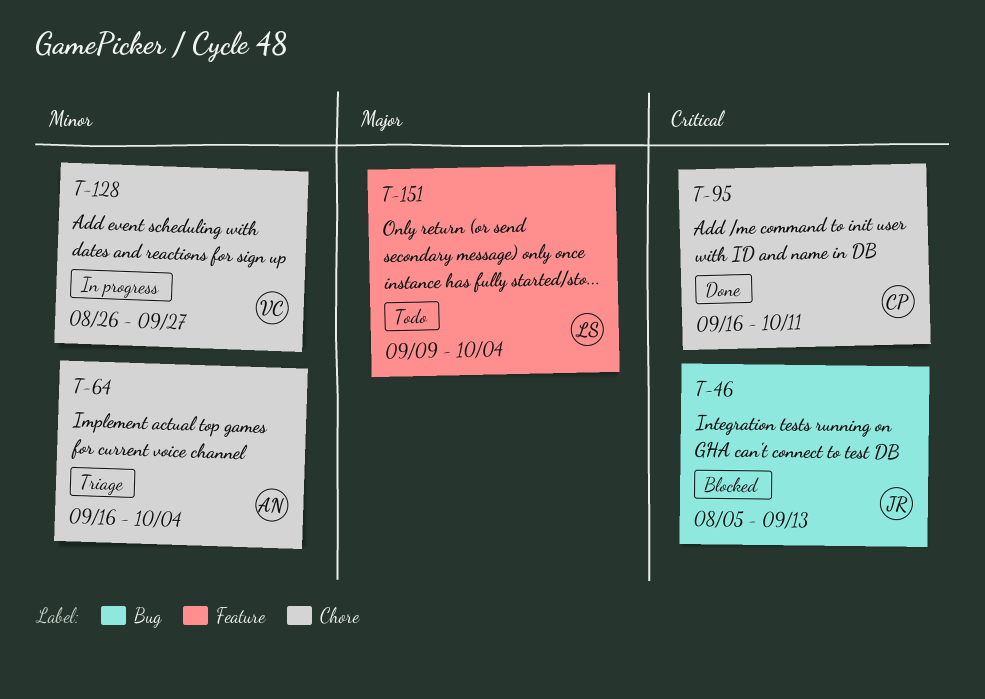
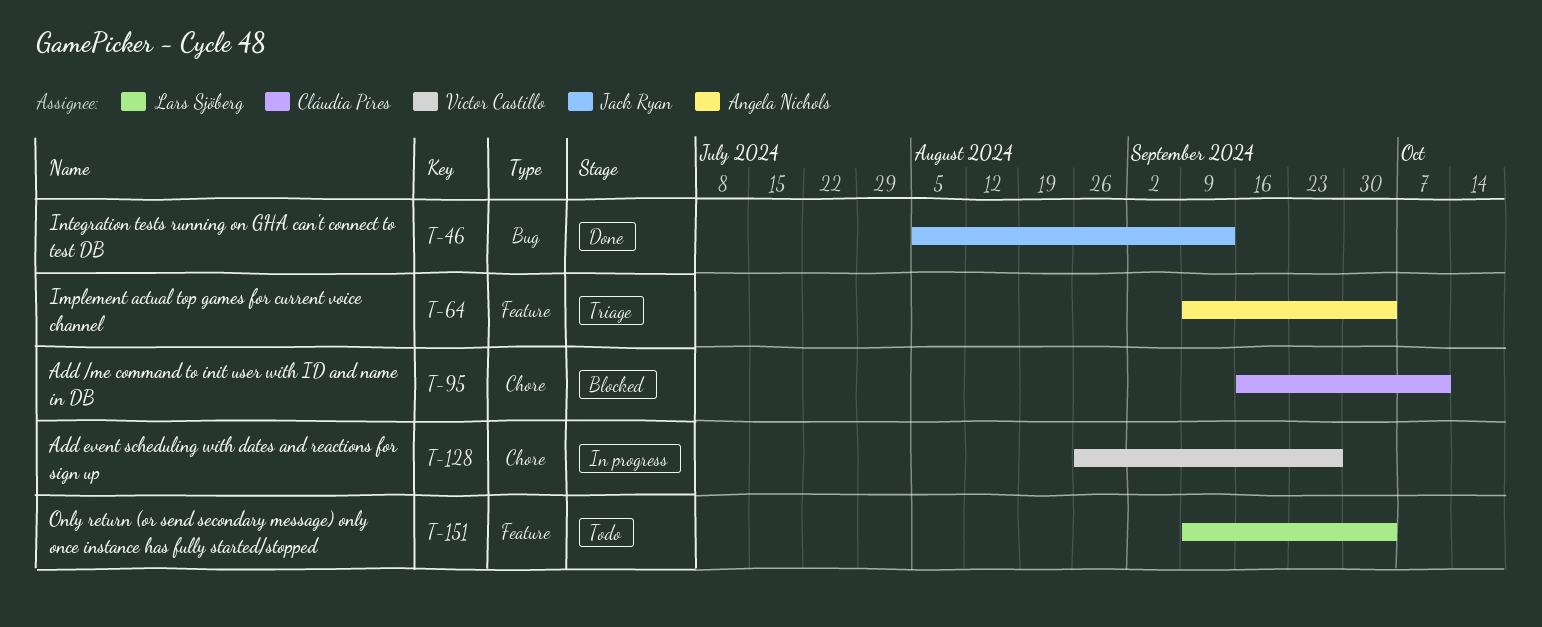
T-46, status: Blocked -> Done
T-64, label: Chore -> Feature
T-64, start: Sep 16 -> Sep 9
T-95, status: Done -> Blocked

